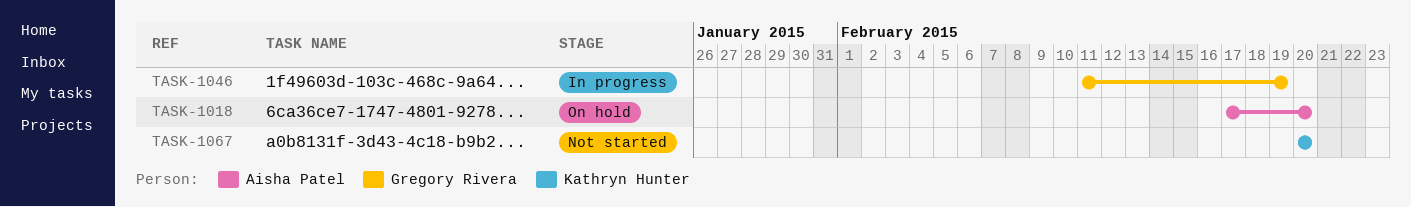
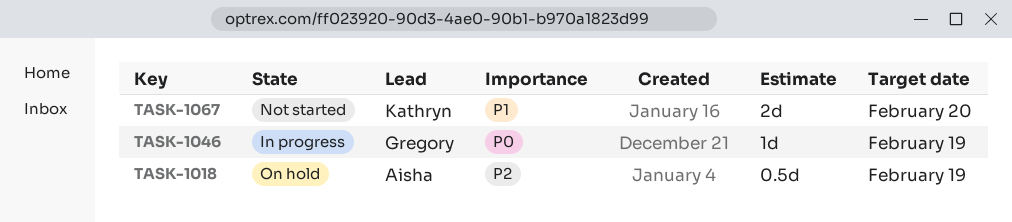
TASK-1018, due: Feb 20 -> Feb 19

